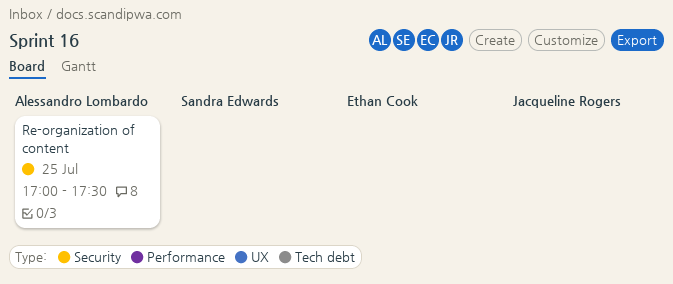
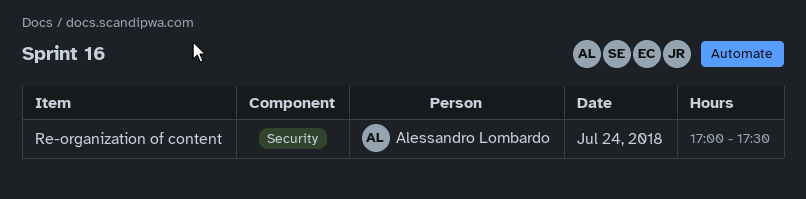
Re-organization of content, day: Jul 25 -> Jul 24

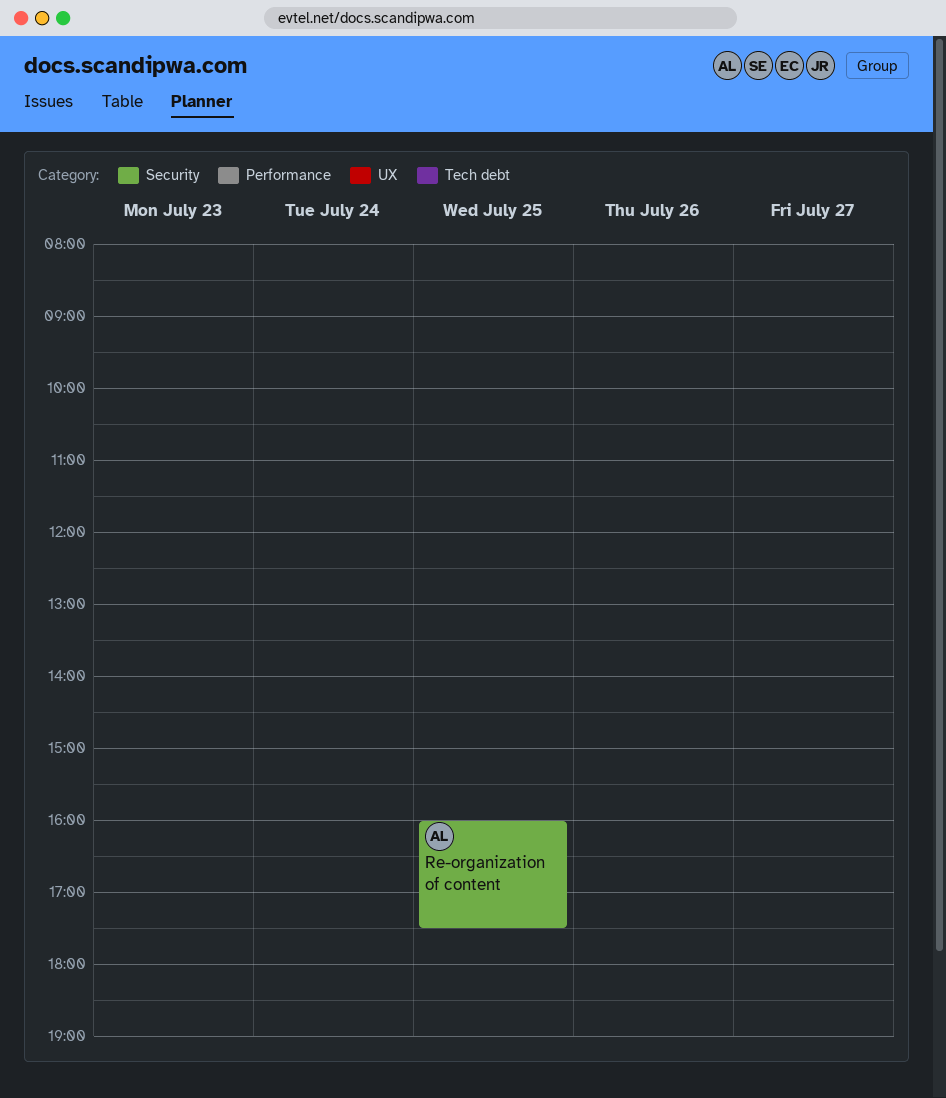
Re-organization of content, day: Jul 24 -> Jul 25
Re-organization of content, begins: 17:00 -> 16:00

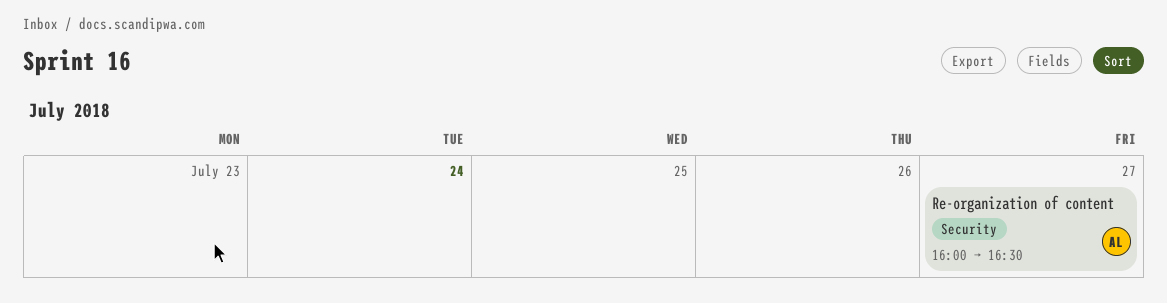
Re-organization of content, day: Jul 25 -> Jul 27
Re-organization of content, ends: 17:30 -> 16:30

